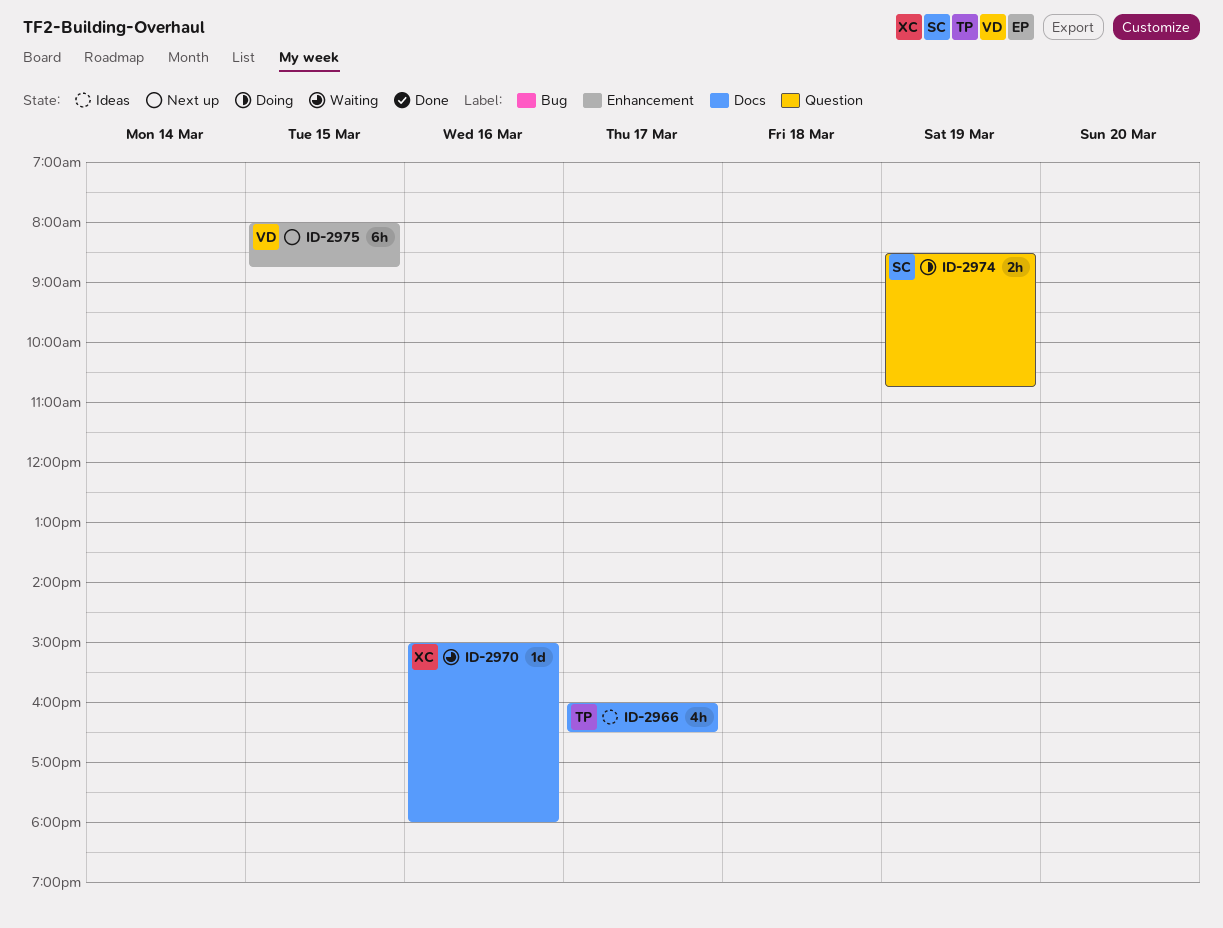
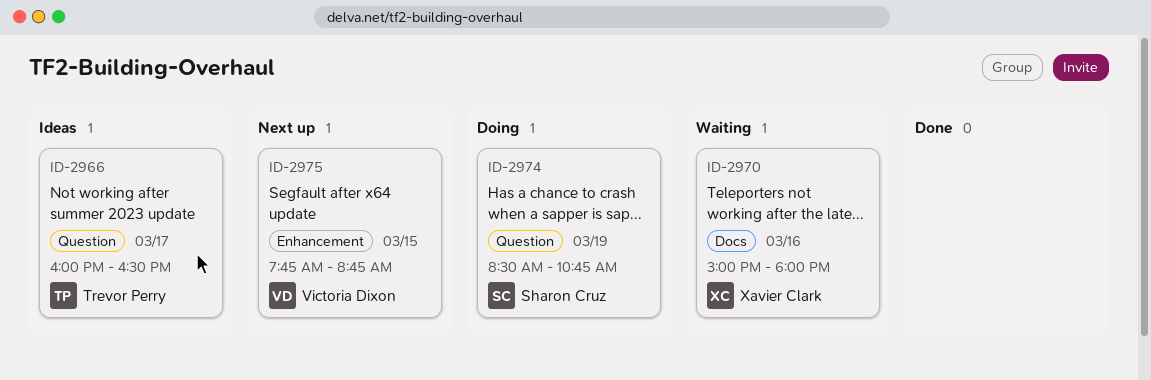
ID-2966, label: Docs -> Question
ID-2975, begins: 08:00 -> 07:45

